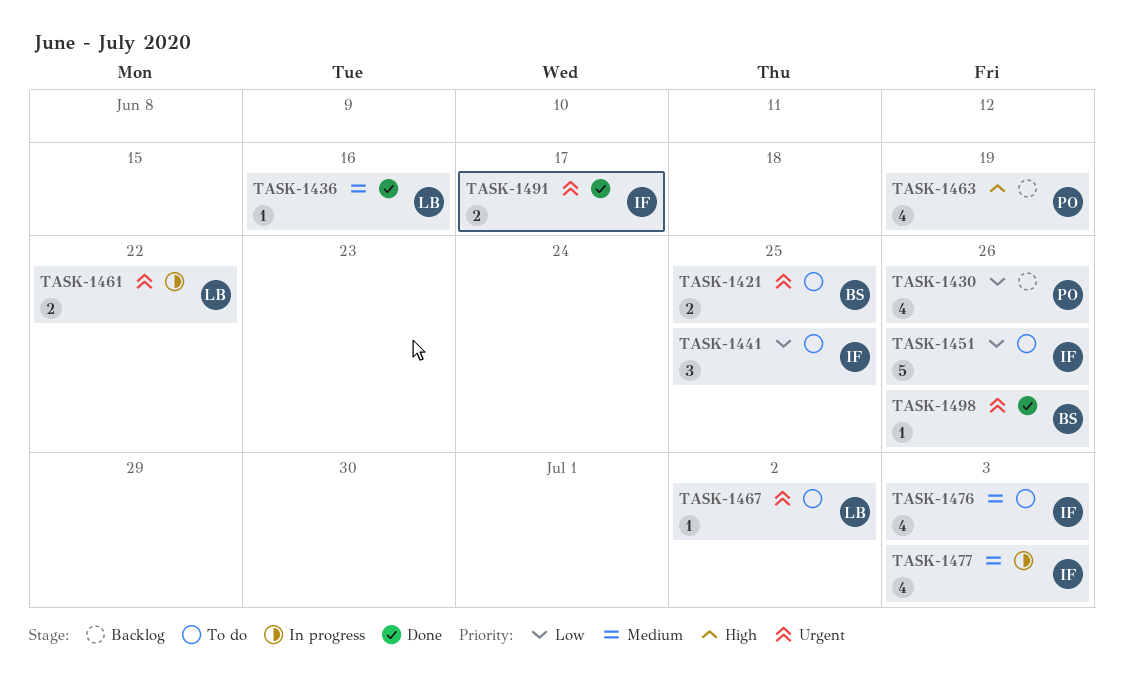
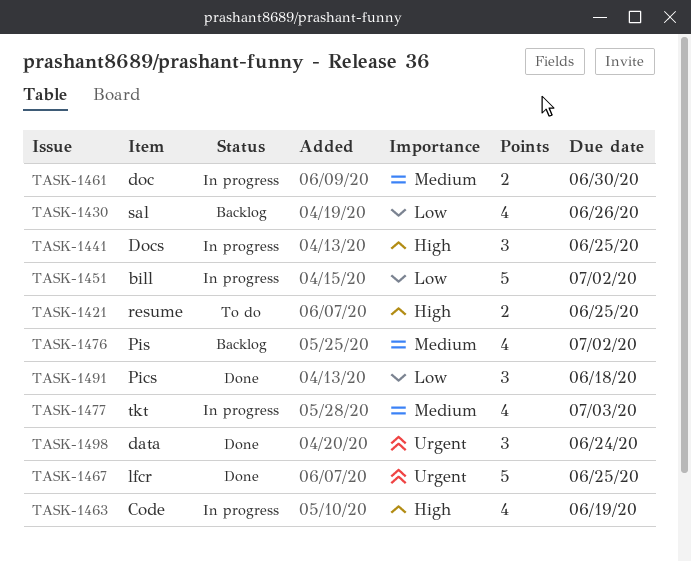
TASK-1421, priority: Urgent -> High
TASK-1436: present -> none
TASK-1441, status: To do -> In progress
TASK-1441, priority: Low -> High
TASK-1451, status: To do -> In progress
TASK-1451, due: Jun 26 -> Jul 2
TASK-1461, priority: Urgent -> Medium
TASK-1461, due: Jun 22 -> Jun 30
TASK-1463, status: Backlog -> In progress
TASK-1467, status: To do -> Done
TASK-1467, estimate: 1 -> 5
TASK-1467, due: Jul 2 -> Jun 25
TASK-1476, status: To do -> Backlog
TASK-1476, due: Jul 3 -> Jul 2
TASK-1491, priority: Urgent -> Low
TASK-1491, estimate: 2 -> 3
TASK-1491, due: Jun 17 -> Jun 18
TASK-1498, estimate: 1 -> 3
TASK-1498, due: Jun 26 -> Jun 24

